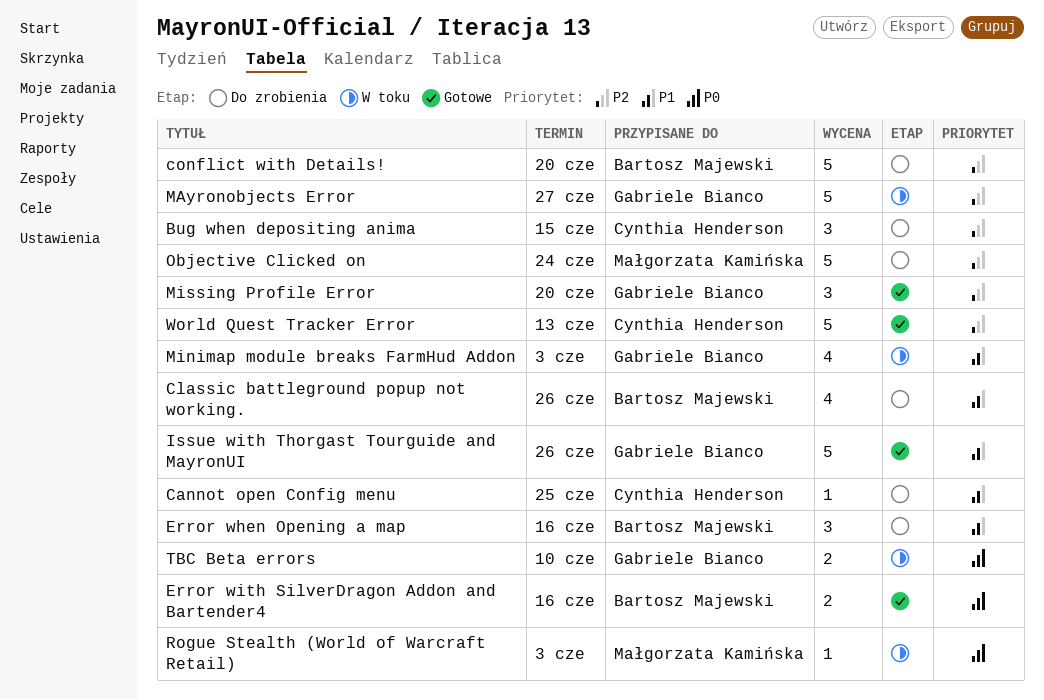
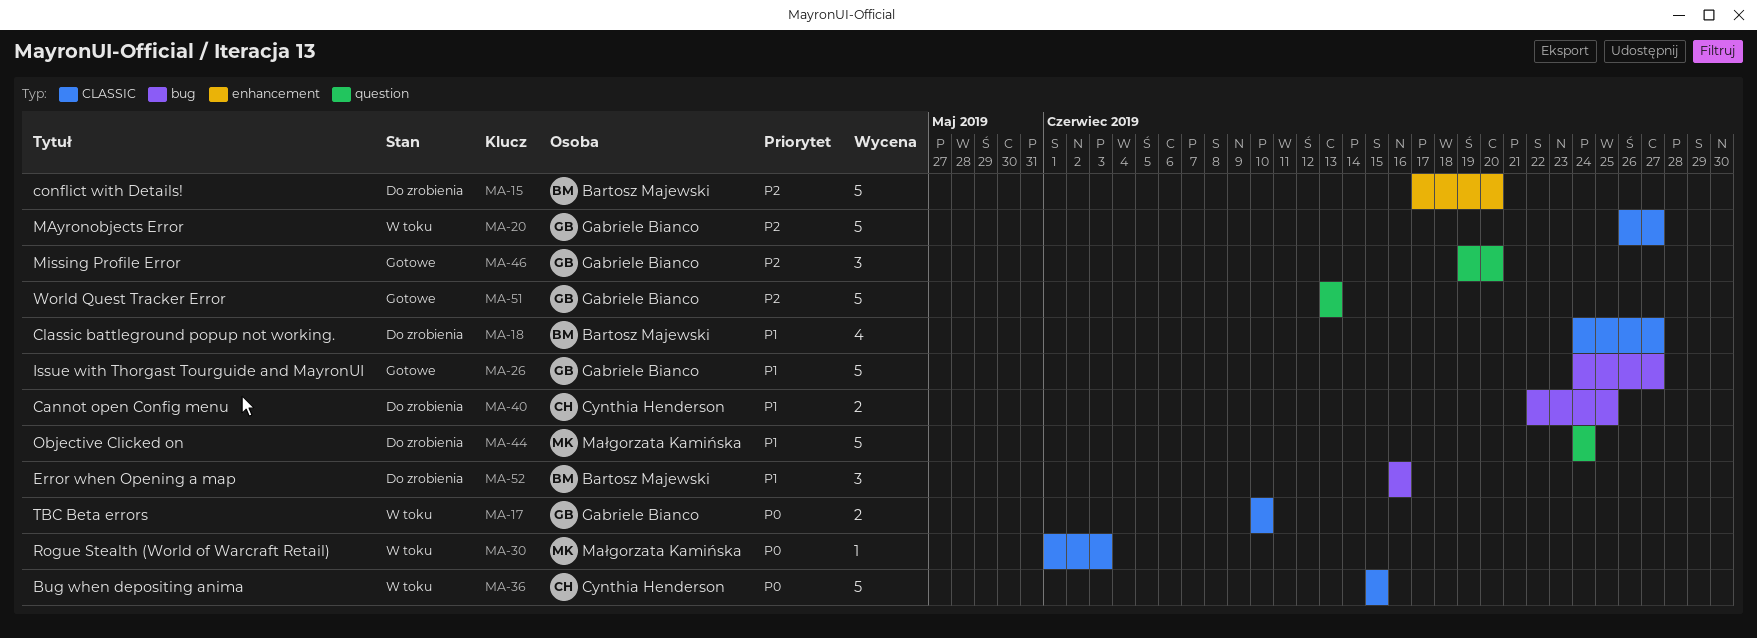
Bug when depositing anima, status: Do zrobienia -> W toku
Bug when depositing anima, priority: P2 -> P0
Bug when depositing anima, estimate: 3 -> 5
Cannot open Config menu, estimate: 1 -> 2
Classic battleground popup not working., due: Jun 26 -> Jun 27
Error with SilverDragon Addon and Bartender4: present -> none
Issue with Thorgast Tourguide and MayronUI, due: Jun 26 -> Jun 27
Minimap module breaks FarmHud Addon: present -> none
Objective Clicked on, priority: P2 -> P1
World Quest Tracker Error, owner: Cynthia Henderson -> Gabriele Bianco

